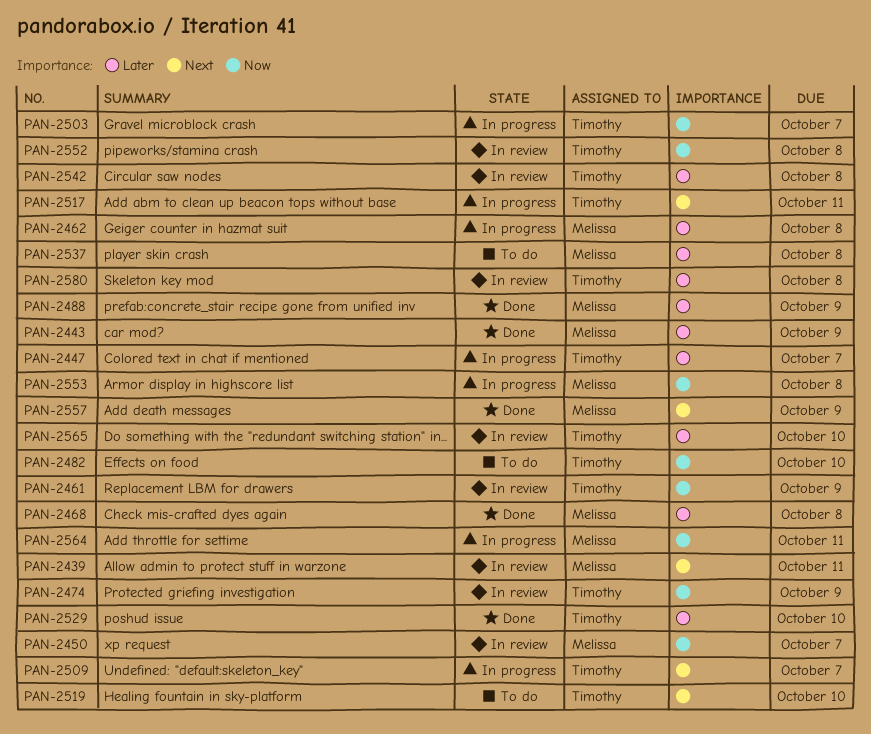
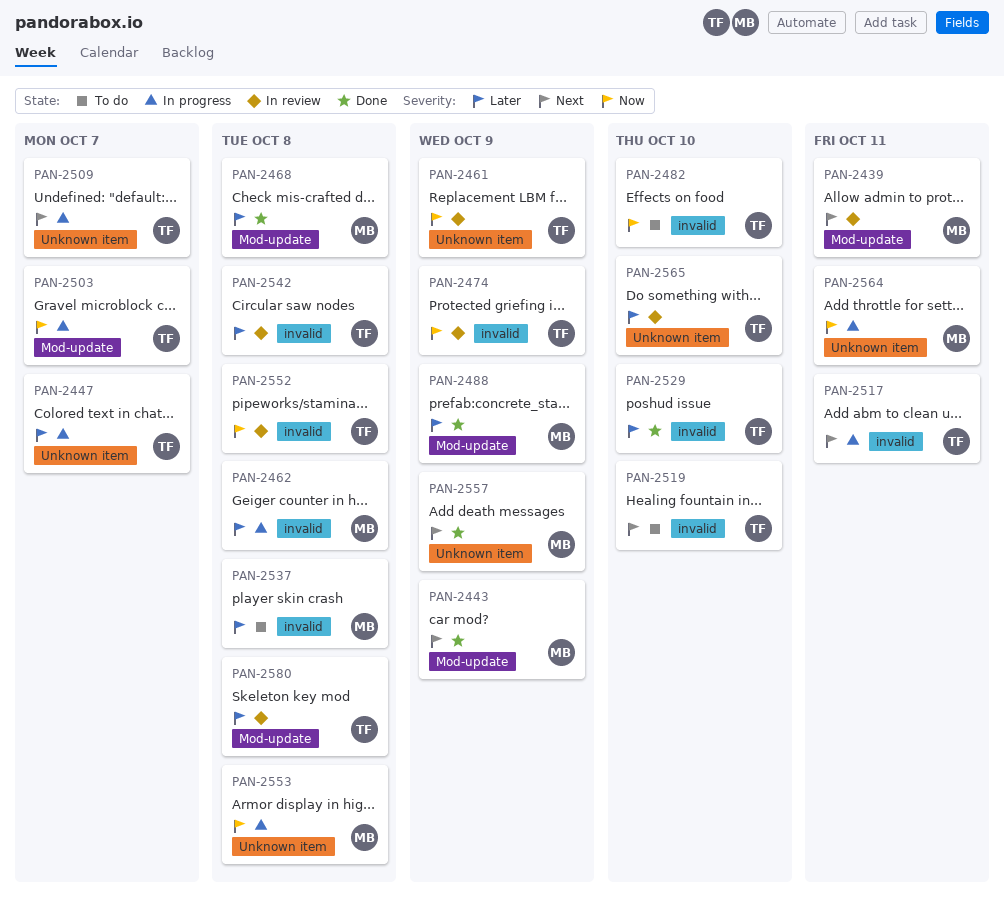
PAN-2443, priority: Later -> Next
PAN-2450: present -> none

